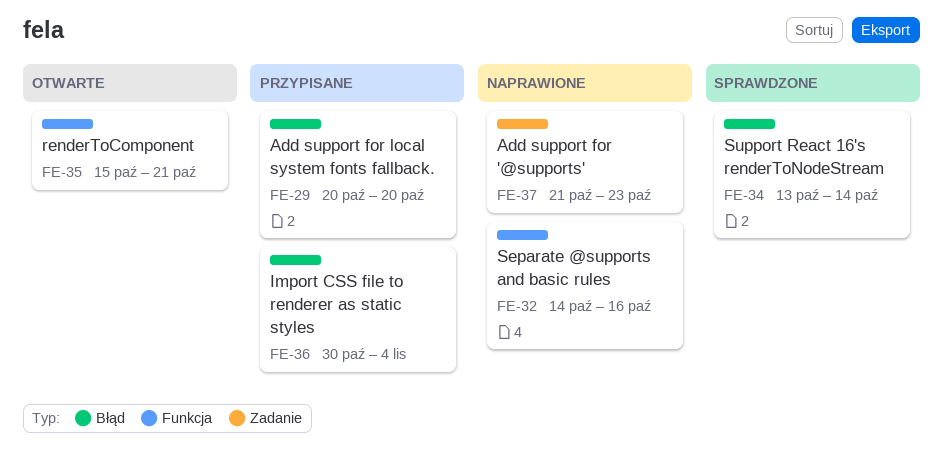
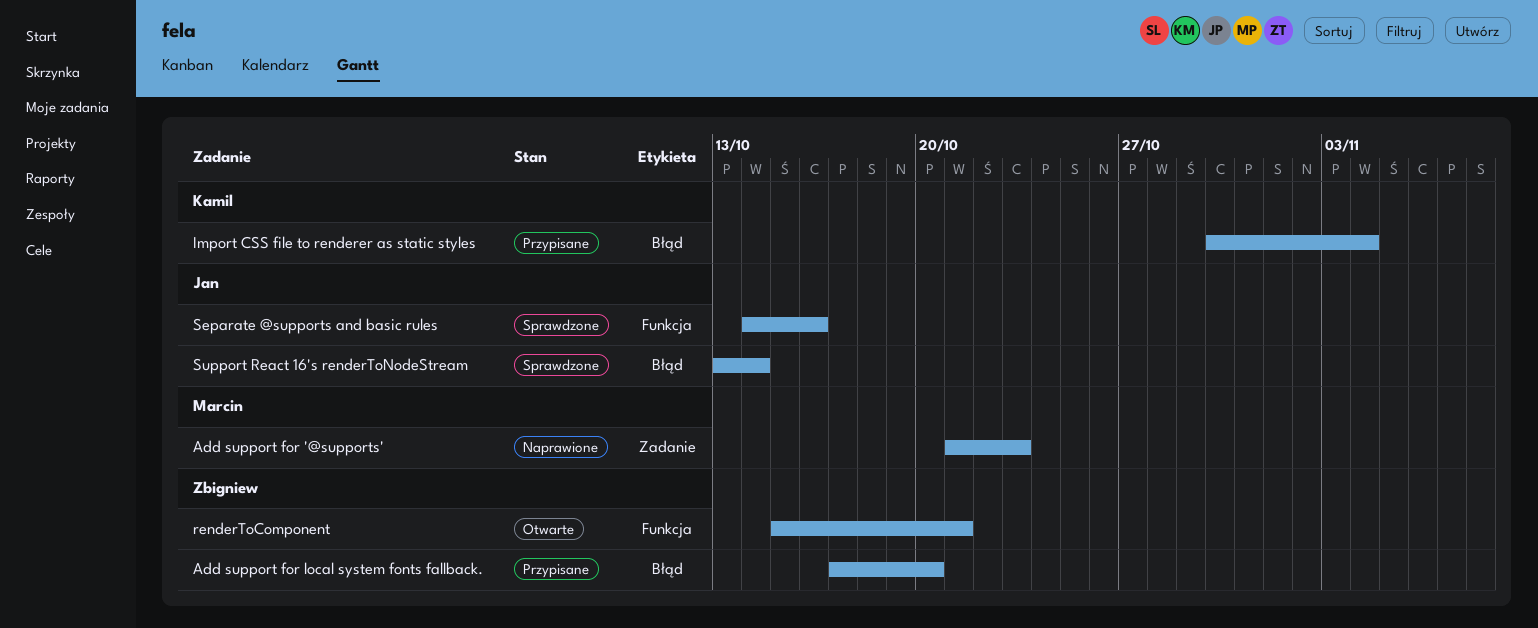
Add support for local system fonts fallback., start: Oct 20 -> Oct 17
Separate @supports and basic rules, status: Naprawione -> Sprawdzone

